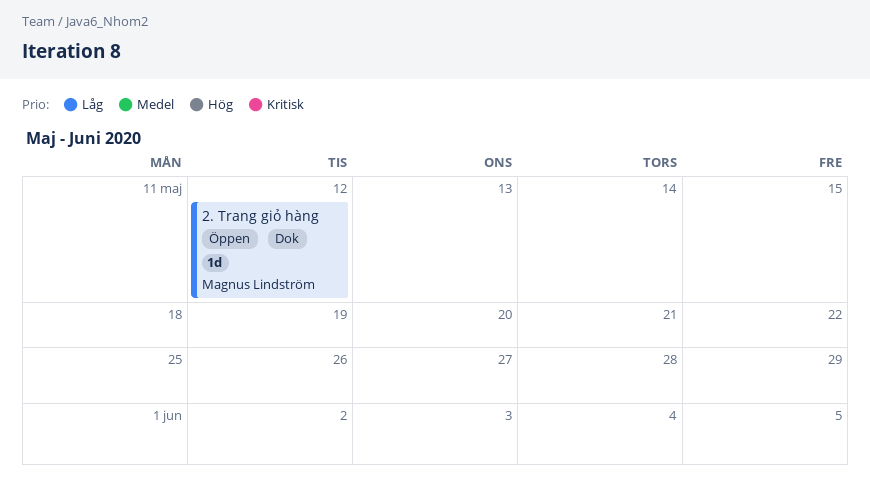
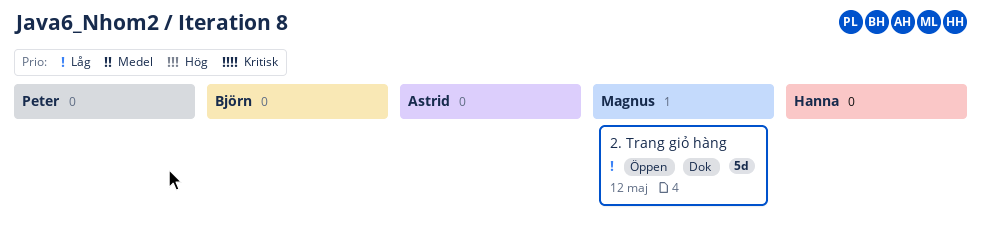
2. Trang giỏ hàng, estimate: 1d -> 5d

